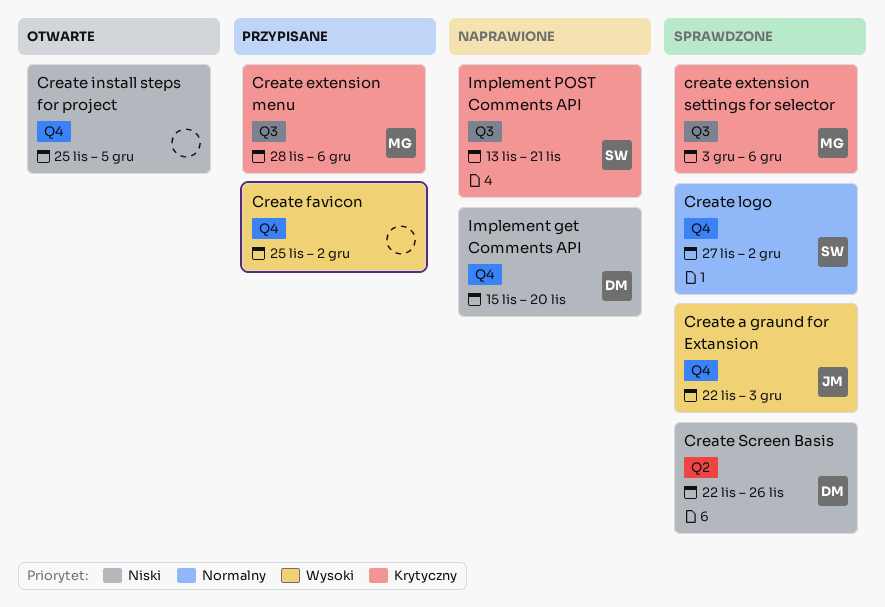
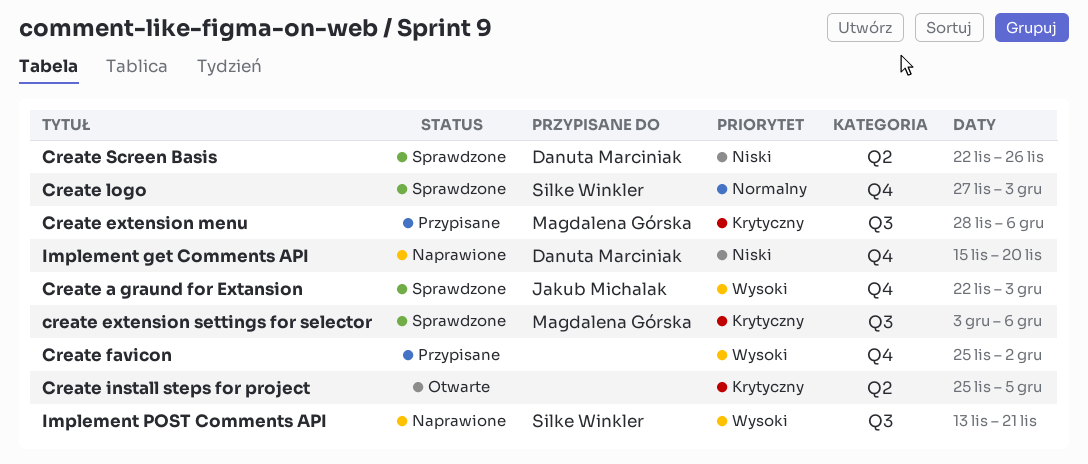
Create install steps for project, priority: Niski -> Krytyczny
Create install steps for project, label: Q4 -> Q2
Create logo, due: Dec 2 -> Dec 3
Implement POST Comments API, priority: Krytyczny -> Wysoki

